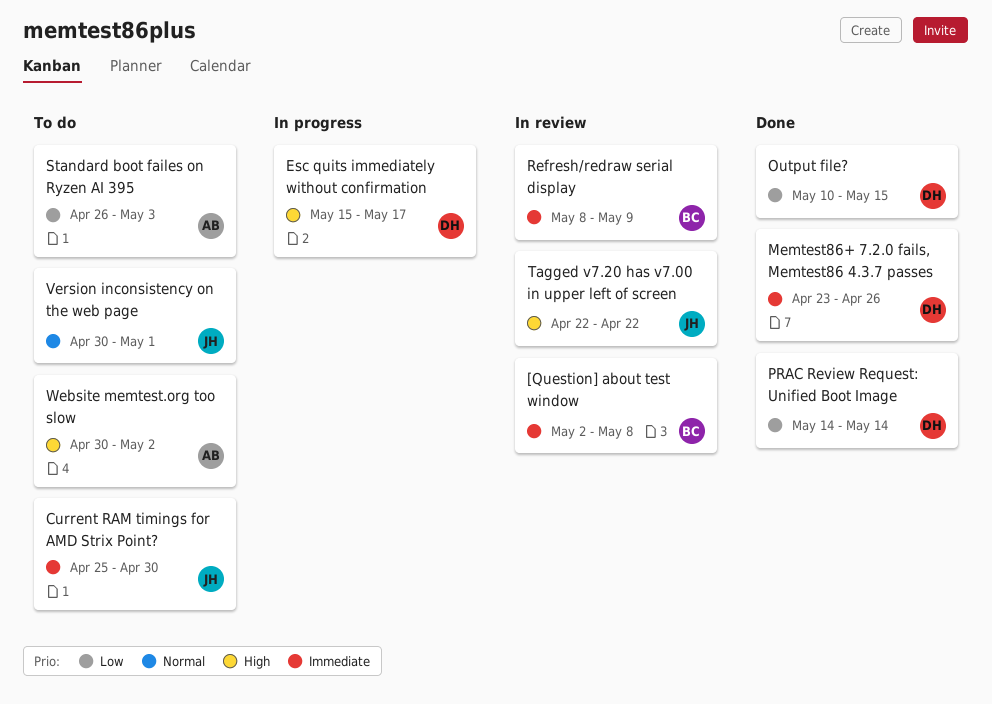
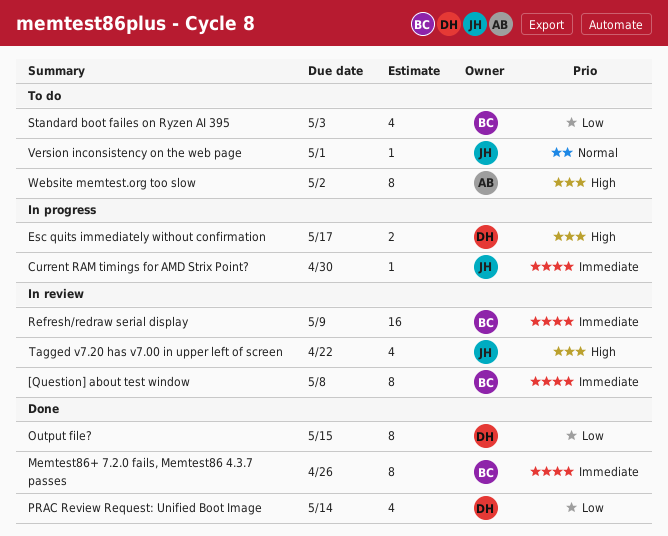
Current RAM timings for AMD Strix Point?, status: To do -> In progress
Memtest86+ 7.2.0 fails, Memtest86 4.3.7 passes, owner: DH -> BC
Standard boot failes on Ryzen AI 395, owner: AB -> BC

